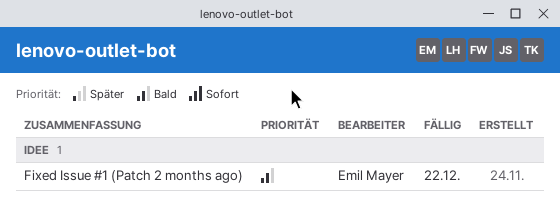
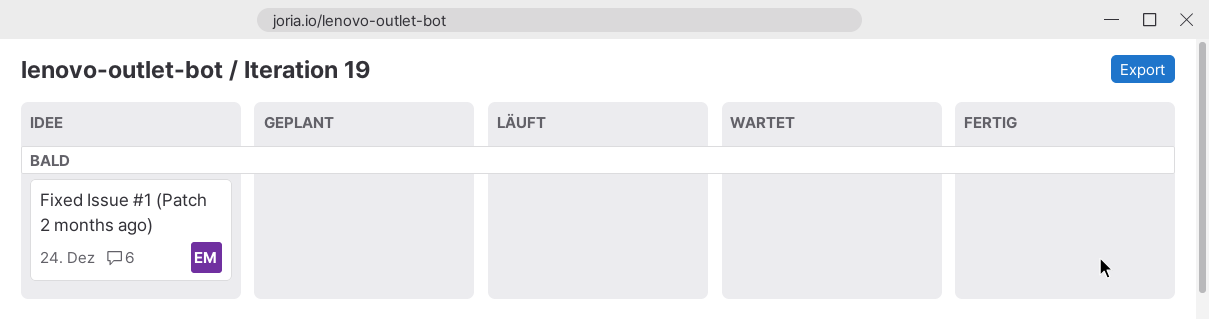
Fixed Issue #1 (Patch 2 months ago), due: Dec 22 -> Dec 24

